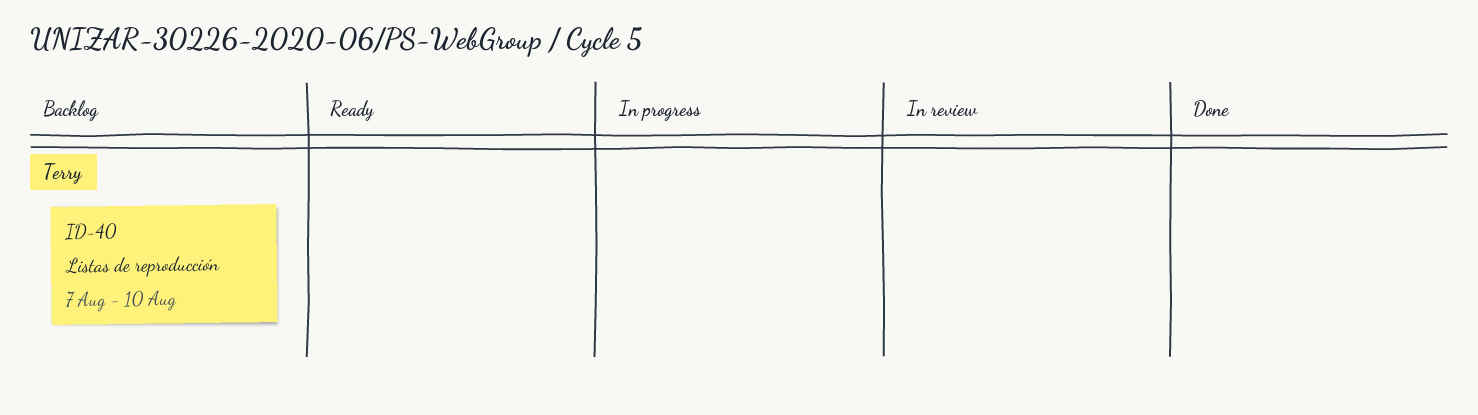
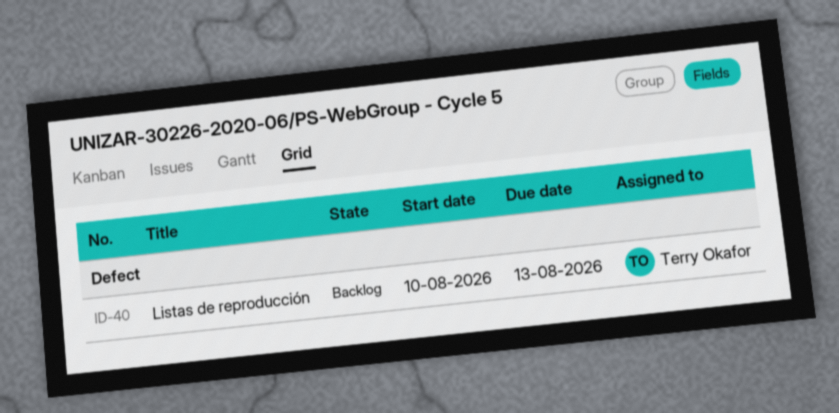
ID-40, start: Aug 7 -> Aug 10
ID-40, due: Aug 10 -> Aug 13

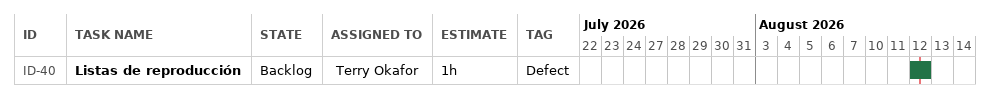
ID-40, start: Aug 10 -> Aug 12
ID-40, due: Aug 13 -> Aug 12

